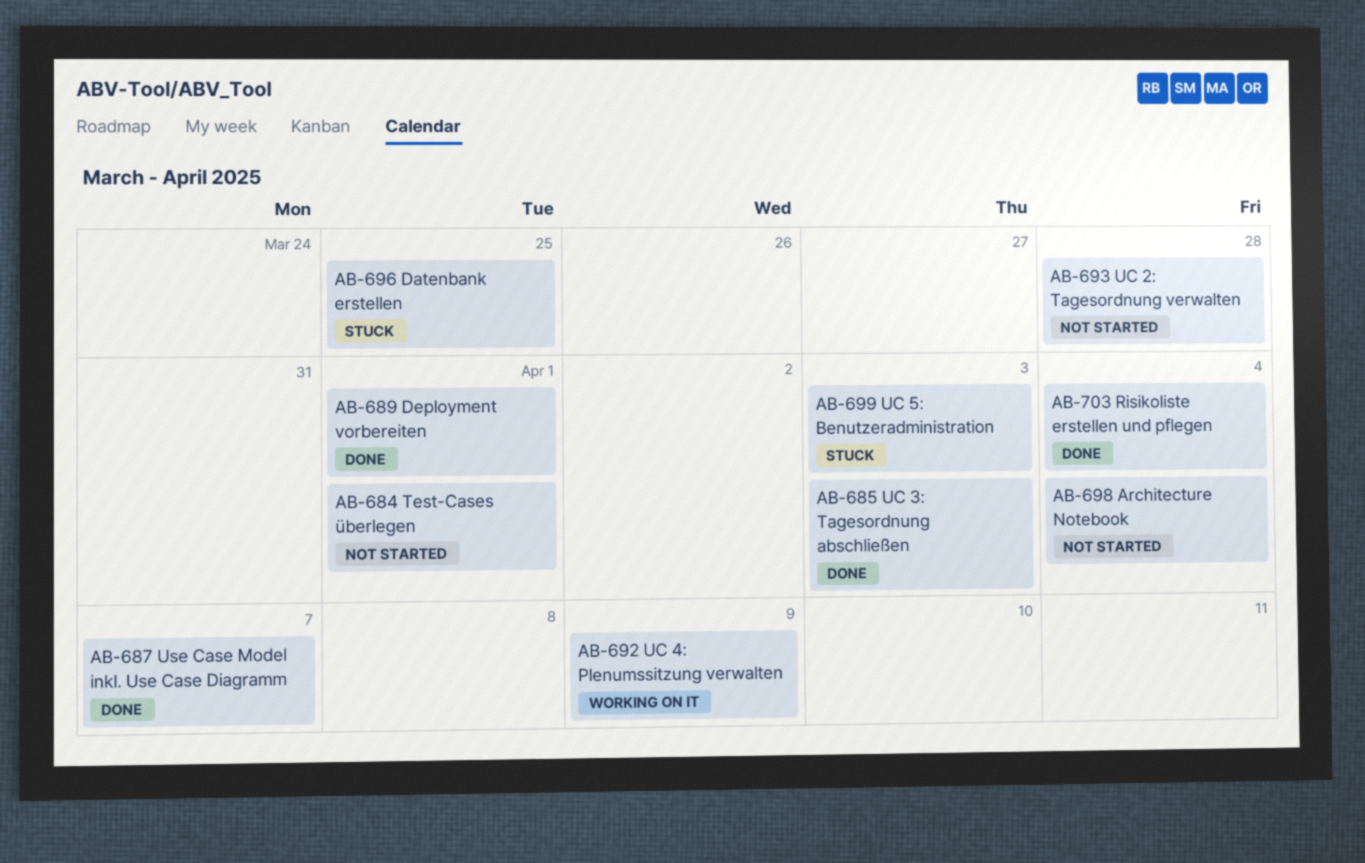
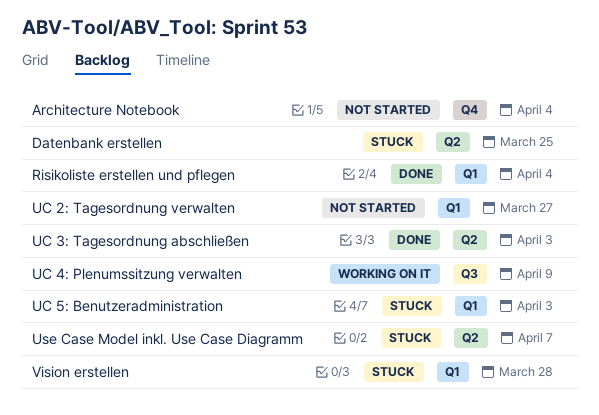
Deployment vorbereiten: present -> none
Test-Cases überlegen: present -> none
UC 2: Tagesordnung verwalten, due: Mar 28 -> Mar 27
Use Case Model inkl. Use Case Diagramm, status: Done -> Stuck
Vision erstellen: none -> present

